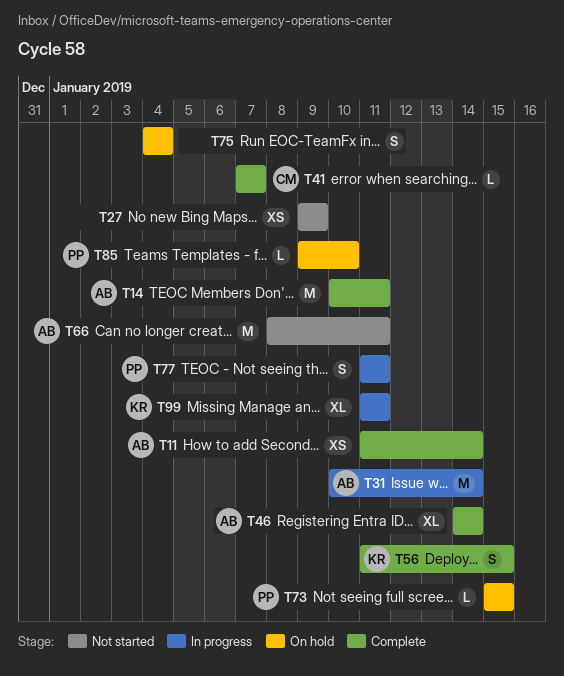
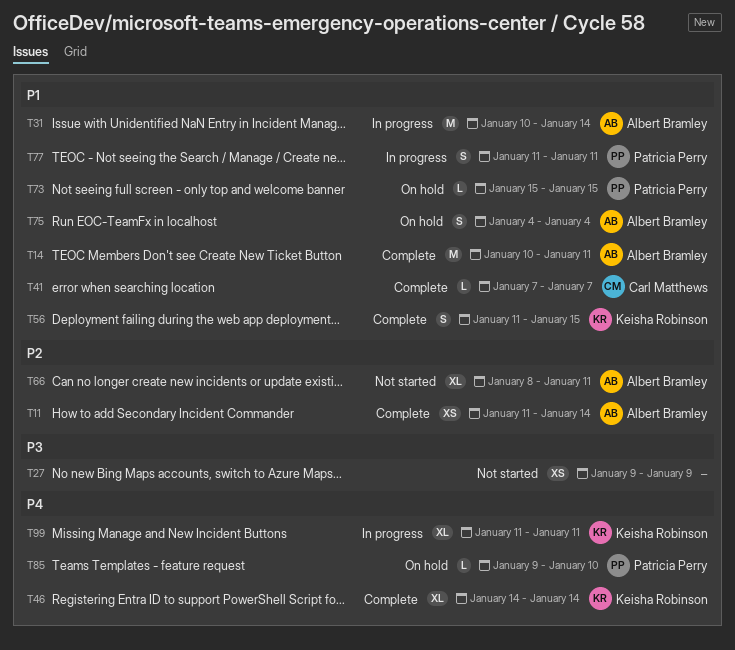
T46, owner: Albert Bramley -> Keisha Robinson
T66, estimate: M -> XL
T75, owner: none -> Albert Bramley

